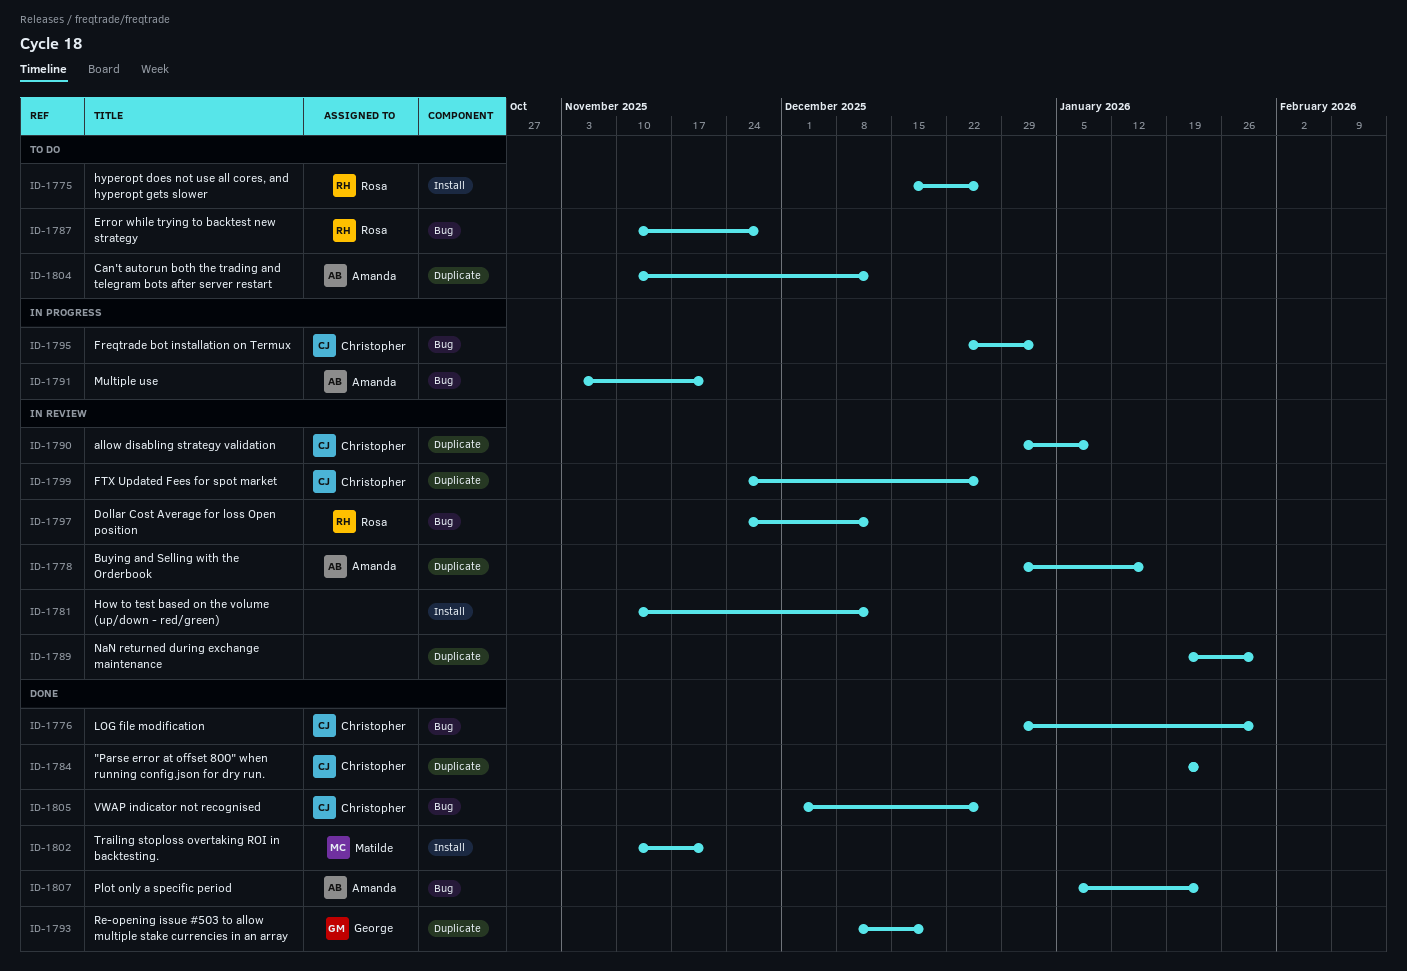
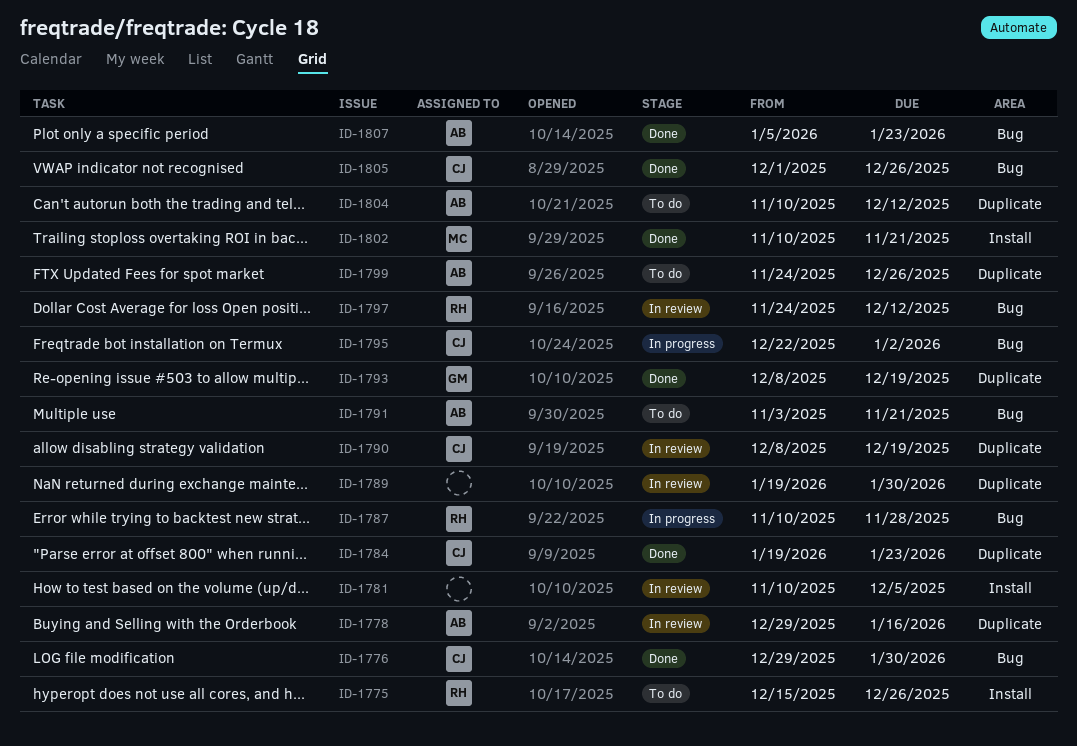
ID-1781, due: Dec 12 -> Dec 5
ID-1787, status: To do -> In progress
ID-1790, start: Dec 29 -> Dec 8
ID-1790, due: Jan 9 -> Dec 19
ID-1791, status: In progress -> To do
ID-1799, status: In review -> To do
ID-1799, owner: Christopher -> Amanda

